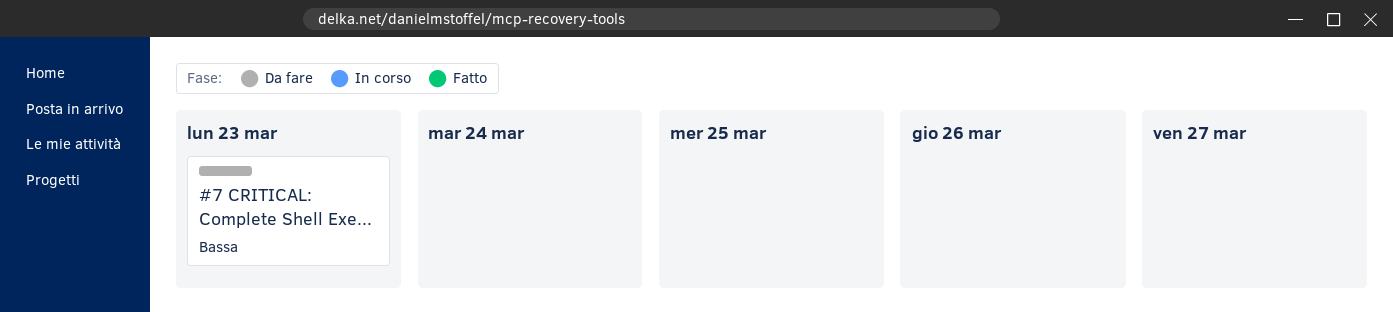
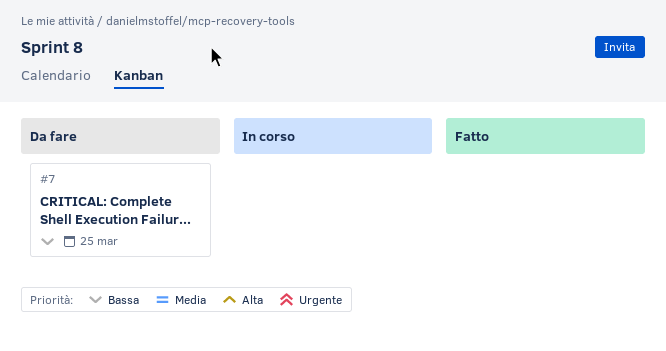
#7, due: Mar 23 -> Mar 25

